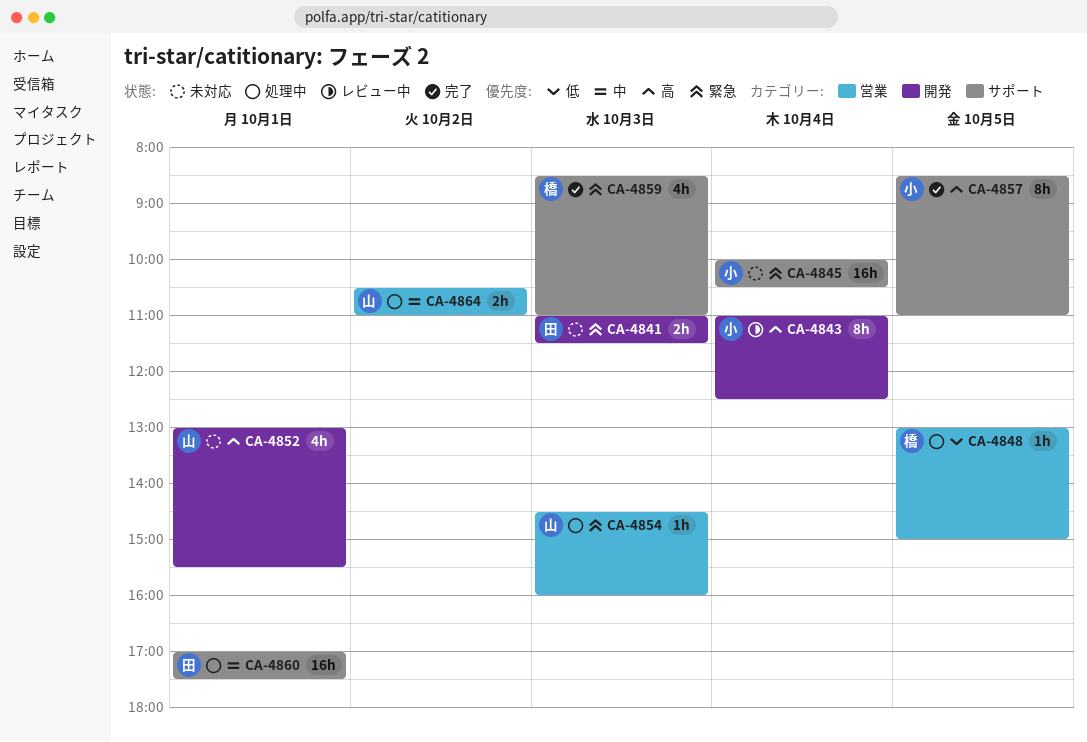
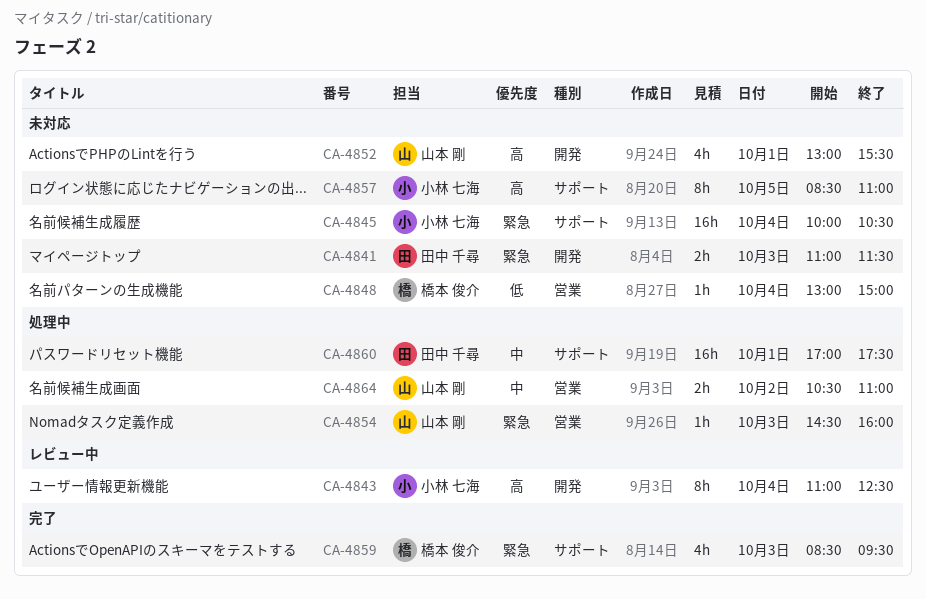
CA-4848, status: 処理中 -> 未対応
CA-4848, day: Oct 5 -> Oct 4
CA-4857, status: 完了 -> 未対応
CA-4859, ends: 11:00 -> 09:30

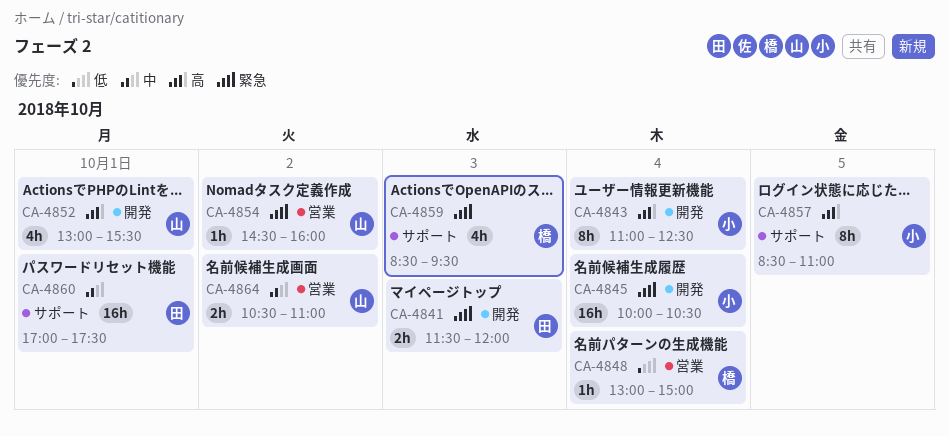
CA-4841, begins: 11:00 -> 11:30
CA-4841, ends: 11:30 -> 12:00
CA-4845, label: サポート -> 開発
CA-4854, day: Oct 3 -> Oct 2

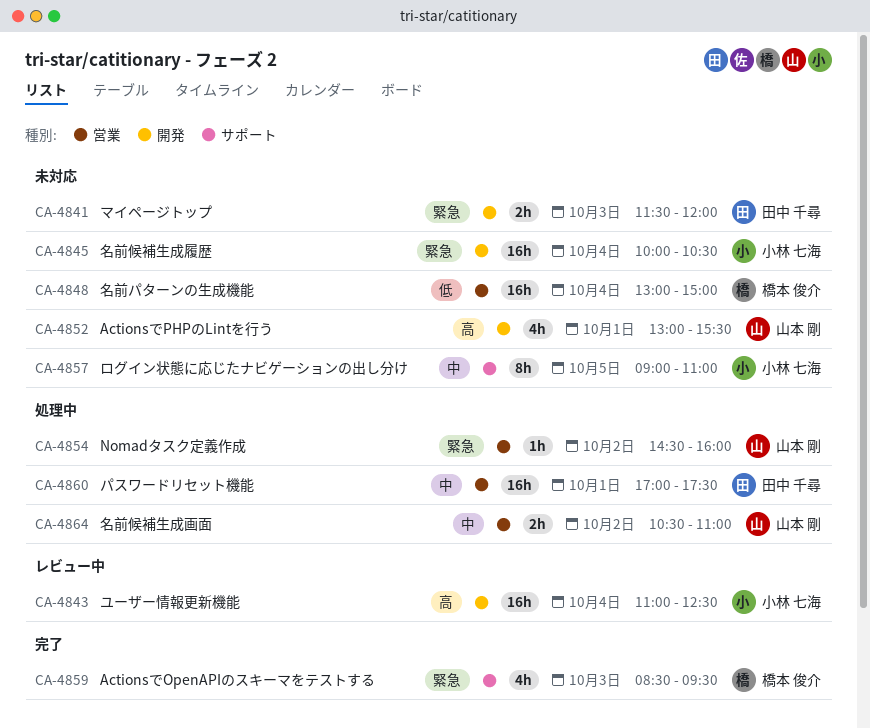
CA-4843, estimate: 8h -> 16h
CA-4848, estimate: 1h -> 16h
CA-4857, priority: 高 -> 中
CA-4857, begins: 08:30 -> 09:00
CA-4860, label: サポート -> 営業

